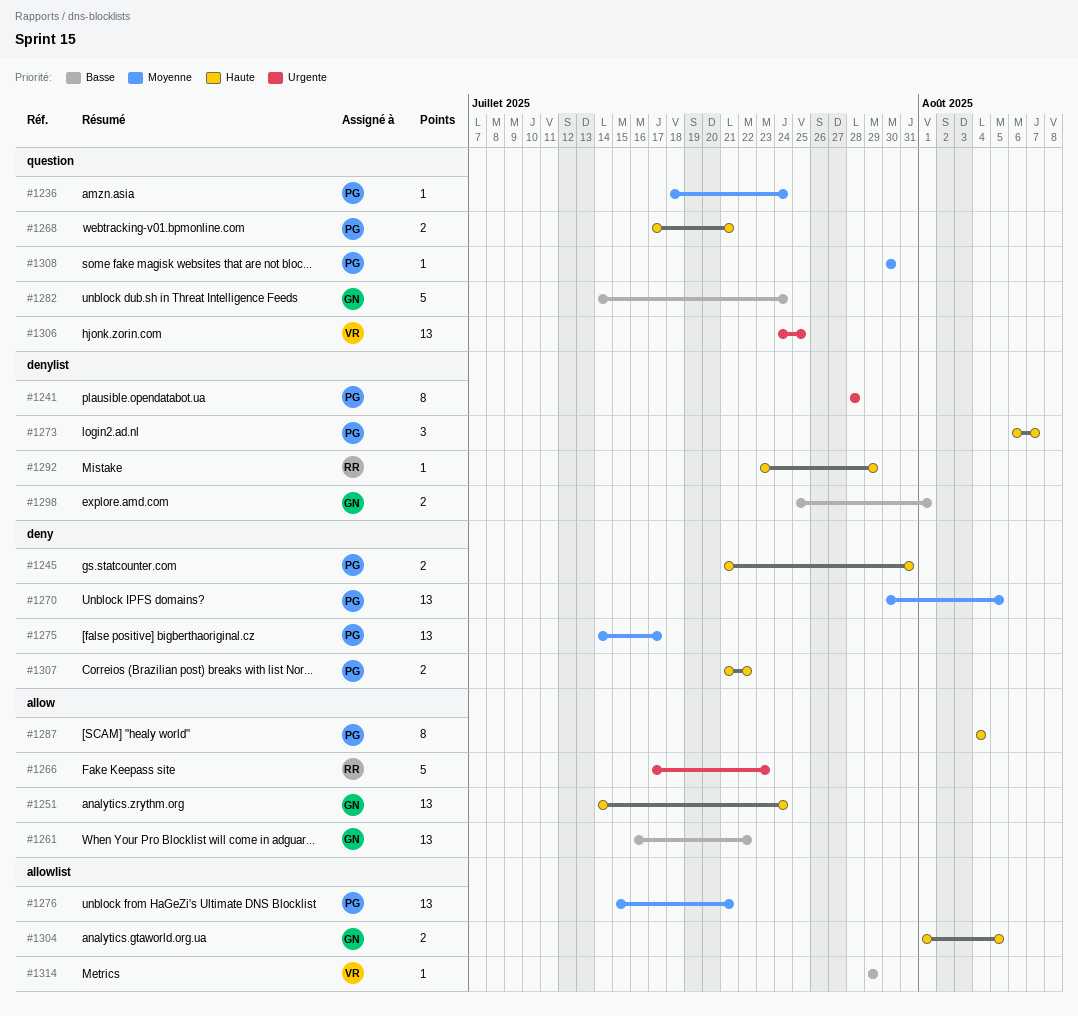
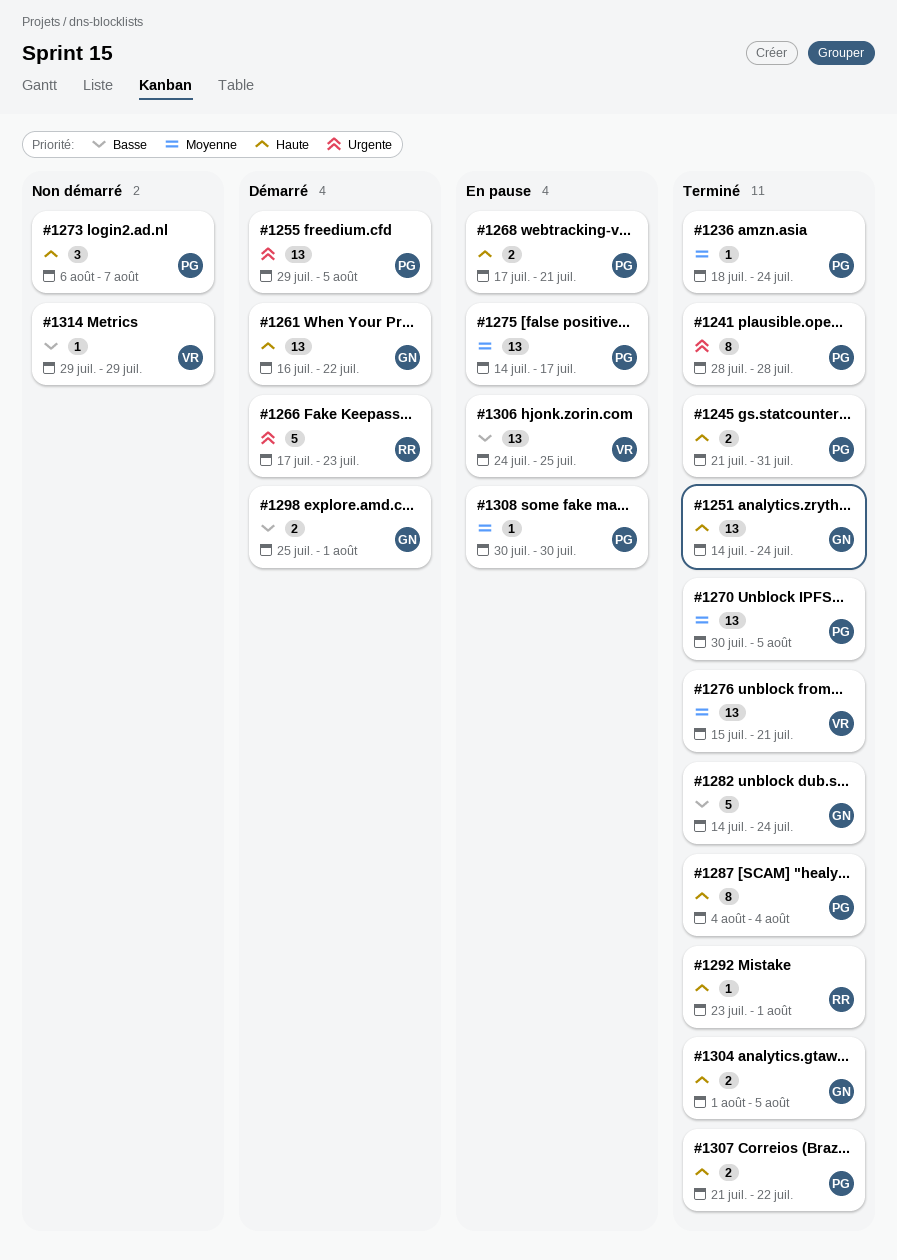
#1255: none -> present
#1261, priority: Basse -> Haute
#1276, owner: PG -> VR
#1292, due: Jul 29 -> Aug 1
#1306, priority: Urgente -> Basse

